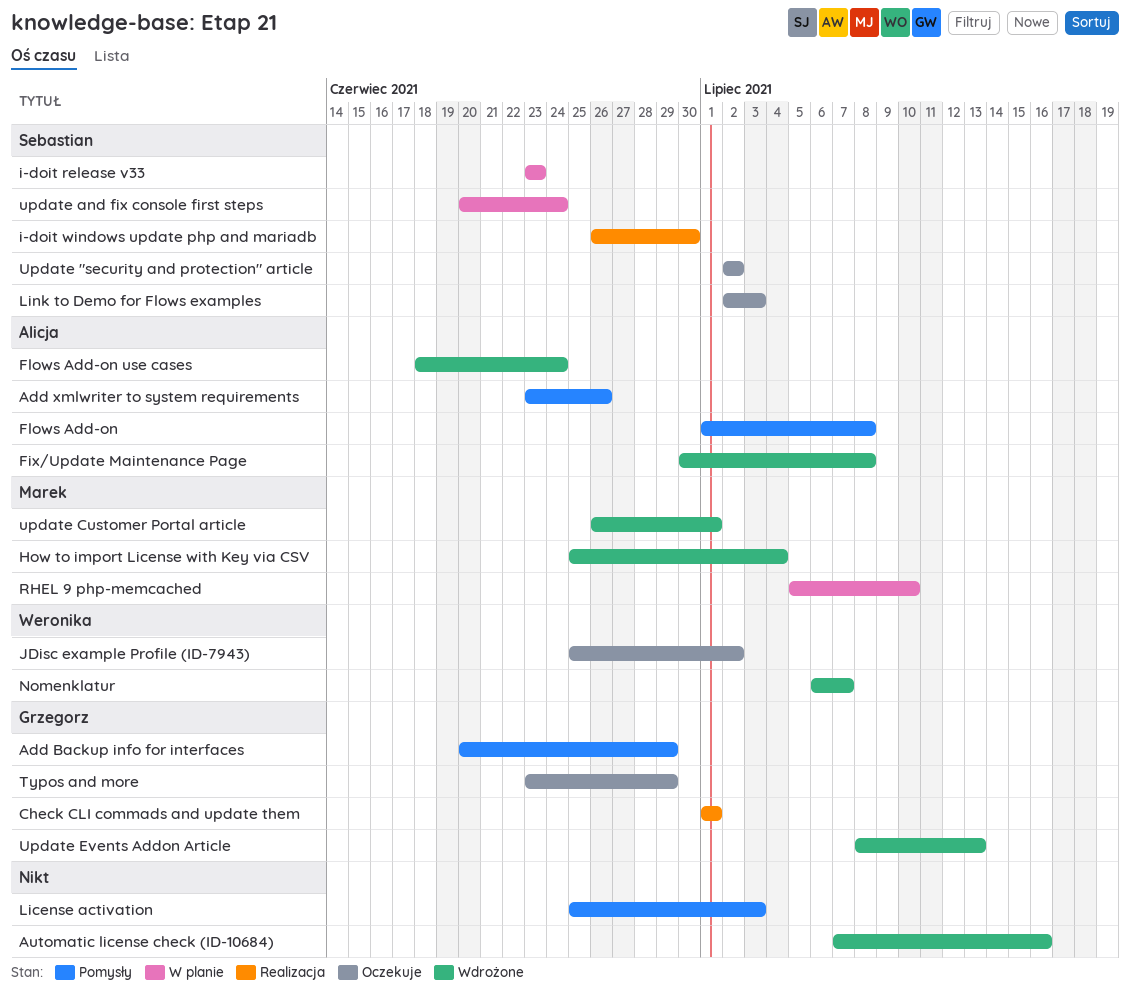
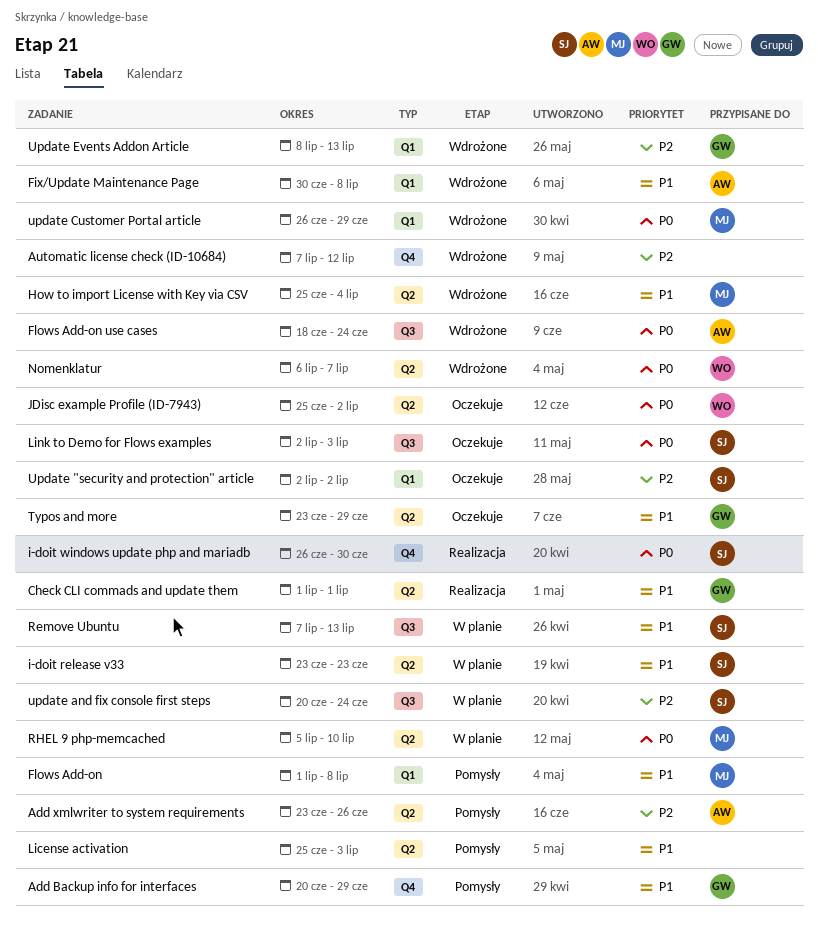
Automatic license check (ID-10684), due: Jul 16 -> Jul 12
Flows Add-on, owner: Alicja -> Marek
Remove Ubuntu: none -> present
update Customer Portal article, due: Jul 1 -> Jun 29

